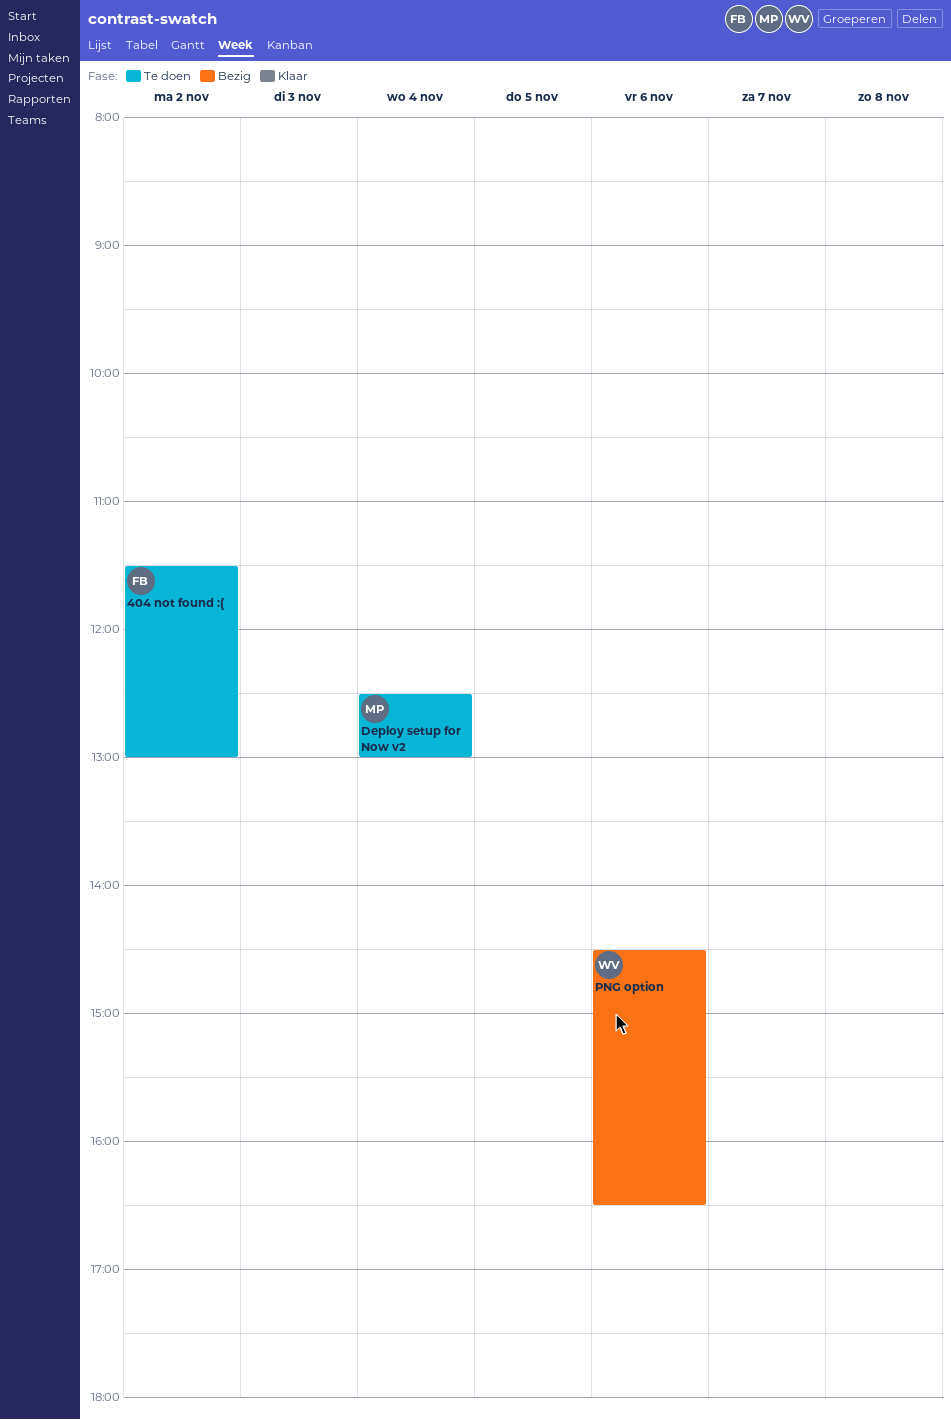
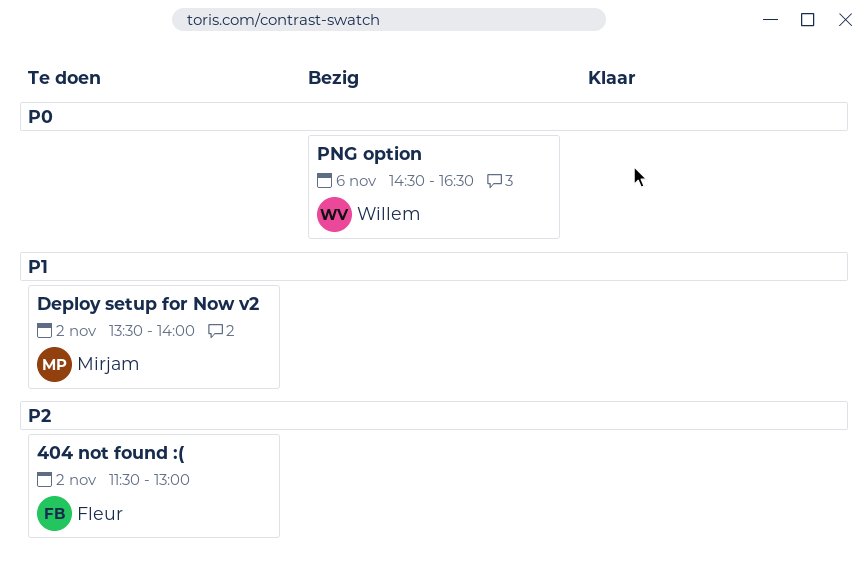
Deploy setup for Now v2, day: Nov 4 -> Nov 2
Deploy setup for Now v2, begins: 12:30 -> 13:30
Deploy setup for Now v2, ends: 13:00 -> 14:00

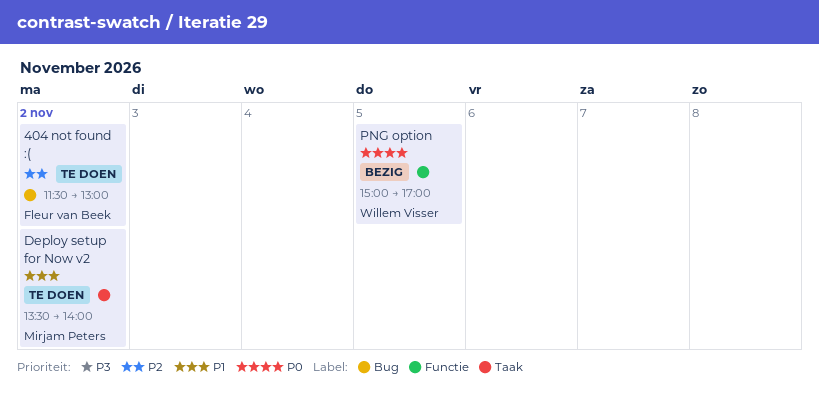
PNG option, day: Nov 6 -> Nov 5
PNG option, begins: 14:30 -> 15:00
PNG option, ends: 16:30 -> 17:00

